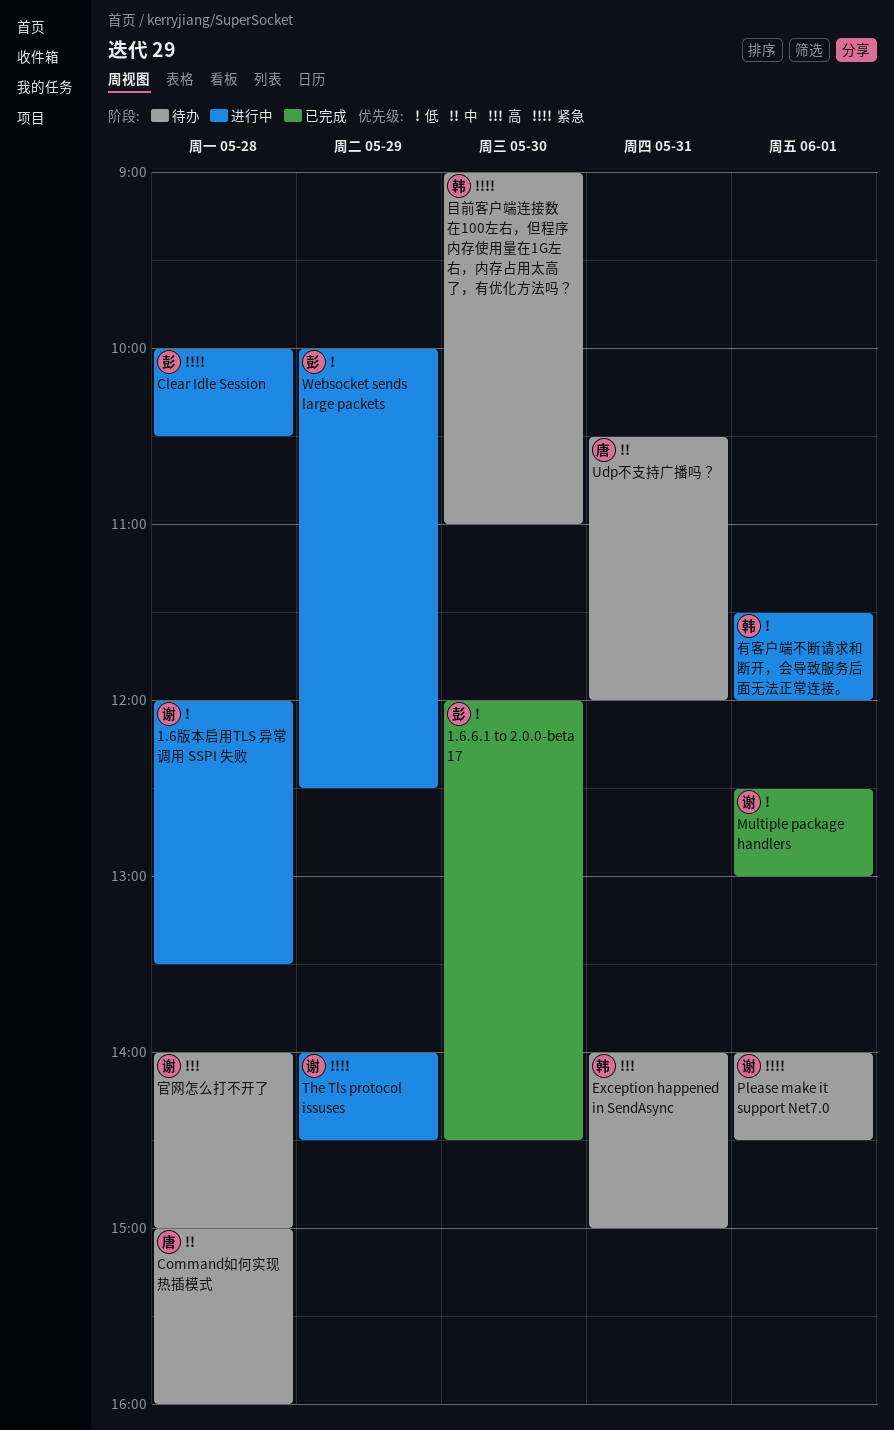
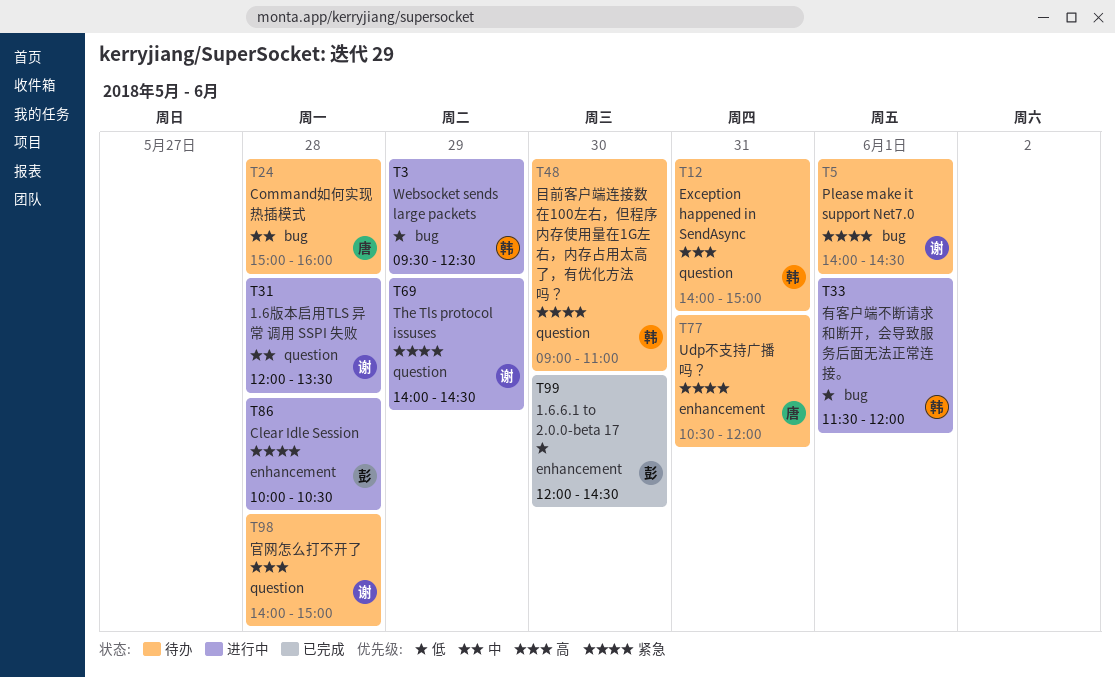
1.6版本启用TLS 异常 调用 SSPI 失败, priority: 低 -> 中
Multiple package handlers: present -> none
Udp不支持广播吗？, priority: 中 -> 紧急
Websocket sends large packets, owner: 彭 -> 韩
Websocket sends large packets, begins: 10:00 -> 09:30

